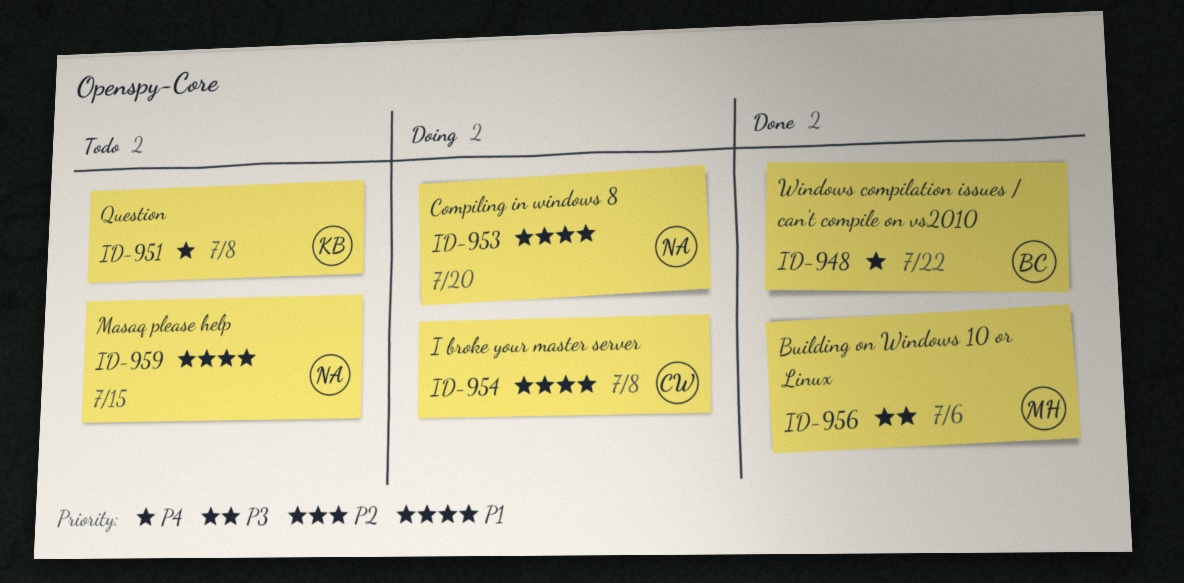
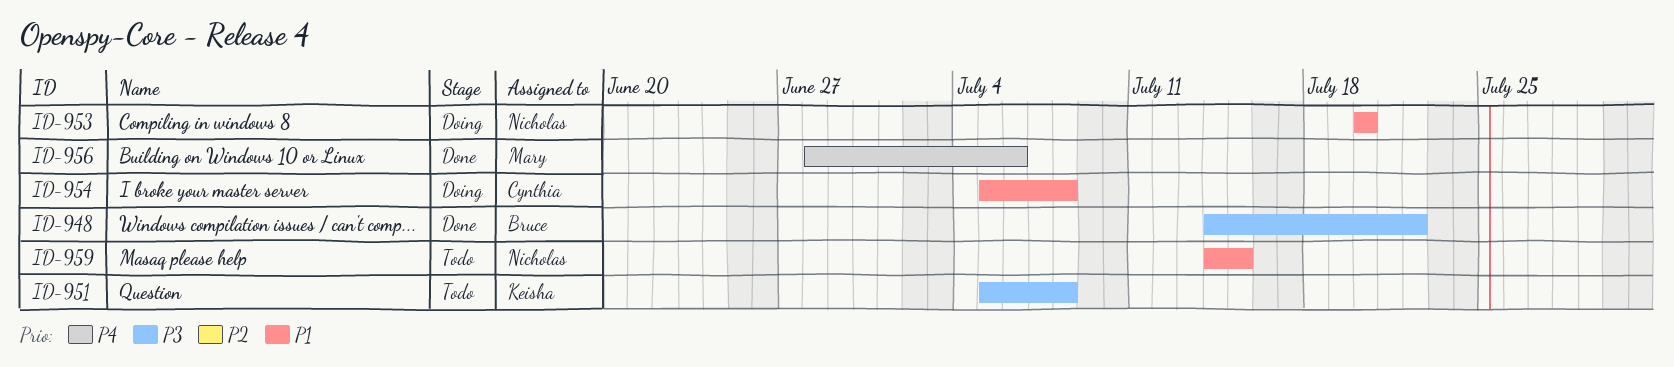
ID-948, priority: P4 -> P3
ID-951, priority: P4 -> P3
ID-956, priority: P3 -> P4

